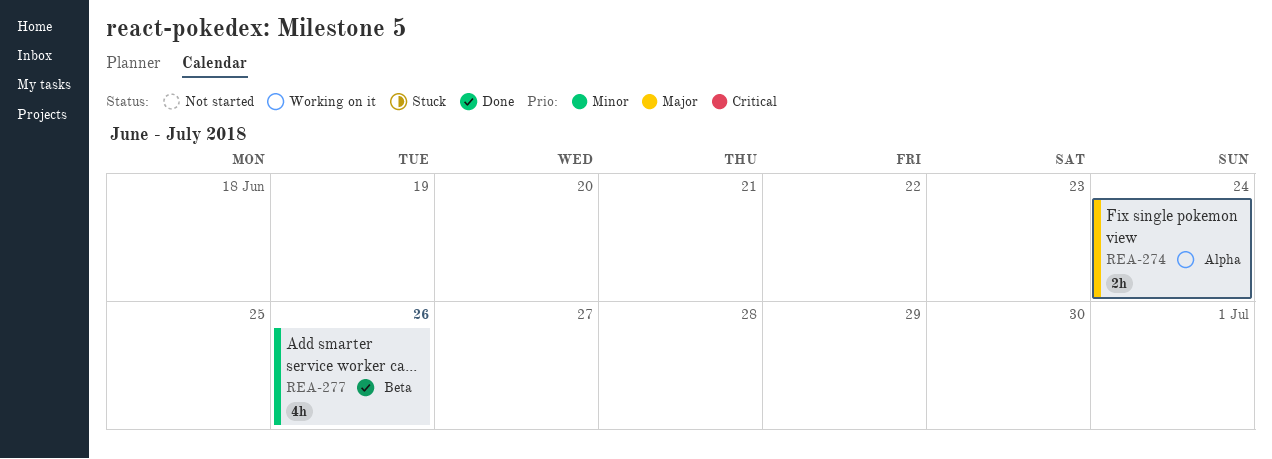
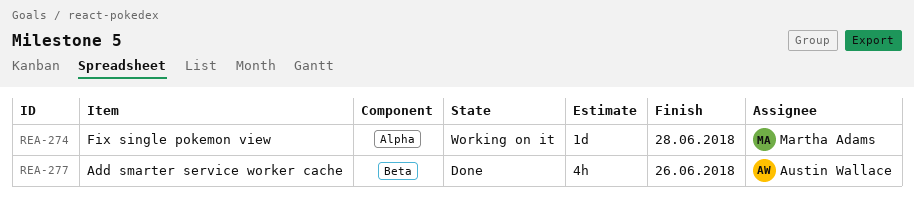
REA-274, estimate: 2h -> 1d
REA-274, due: Jun 24 -> Jun 28

